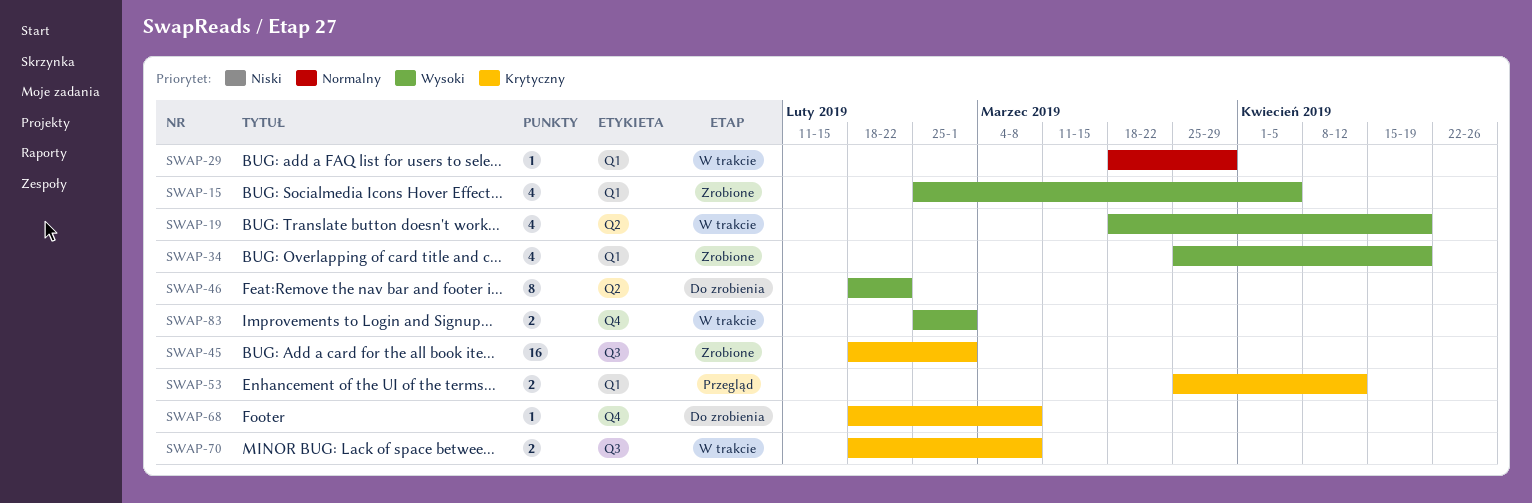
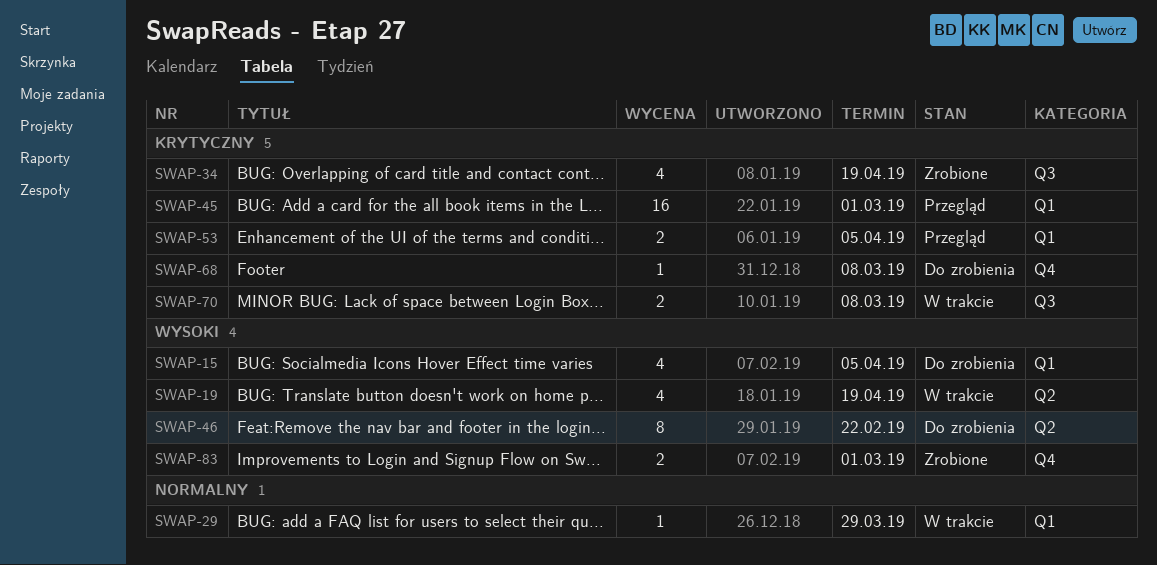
SWAP-15, status: Zrobione -> Do zrobienia
SWAP-34, priority: Wysoki -> Krytyczny
SWAP-34, label: Q1 -> Q3
SWAP-45, status: Zrobione -> Przegląd
SWAP-45, label: Q3 -> Q1
SWAP-53, due: Apr 12 -> Apr 5
SWAP-83, status: W trakcie -> Zrobione

